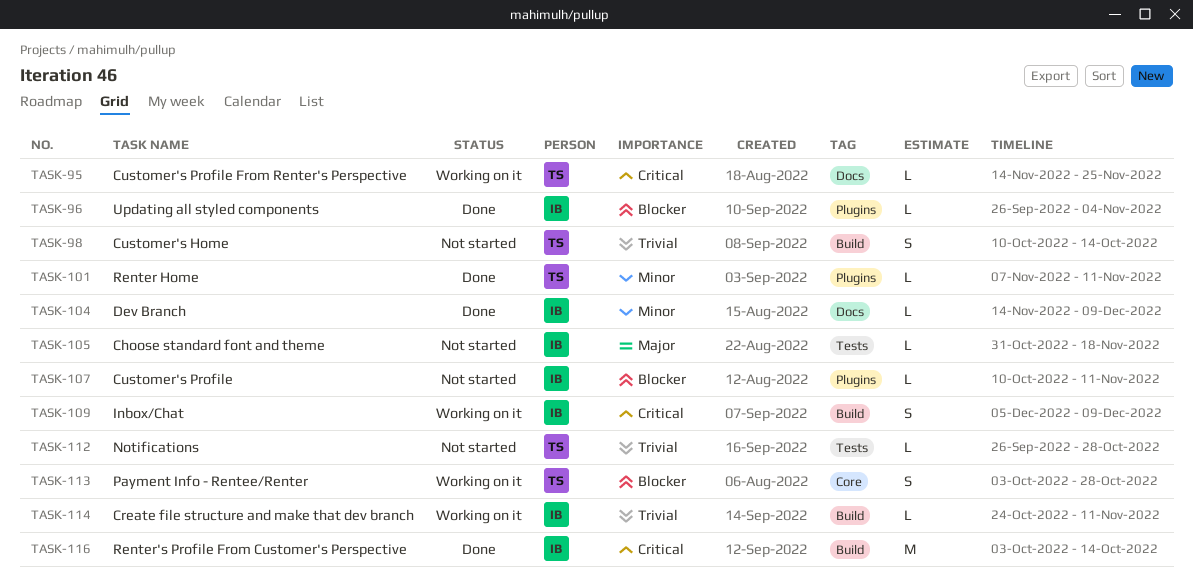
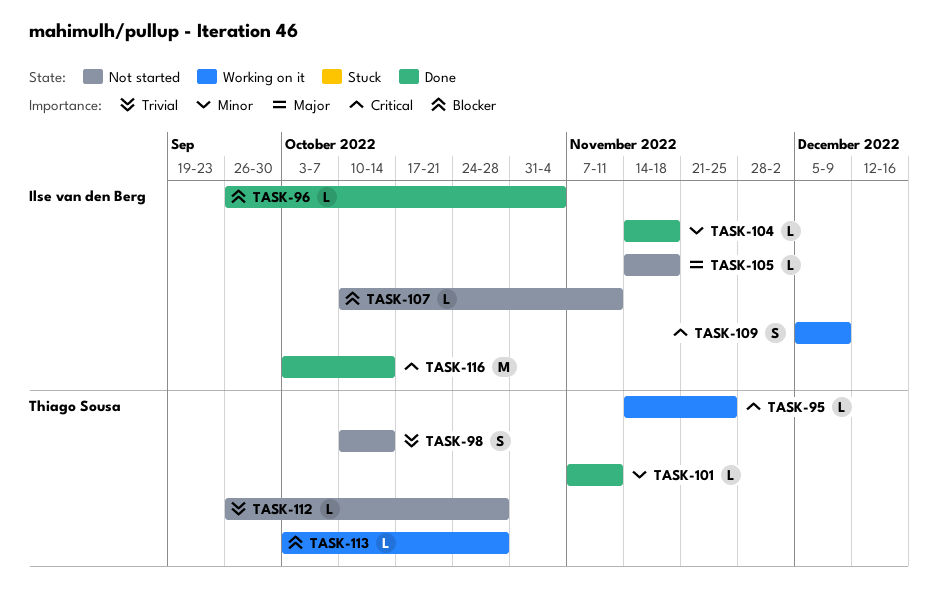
TASK-104, due: Dec 9 -> Nov 18
TASK-105, start: Oct 31 -> Nov 14
TASK-113, estimate: S -> L
TASK-114: present -> none

